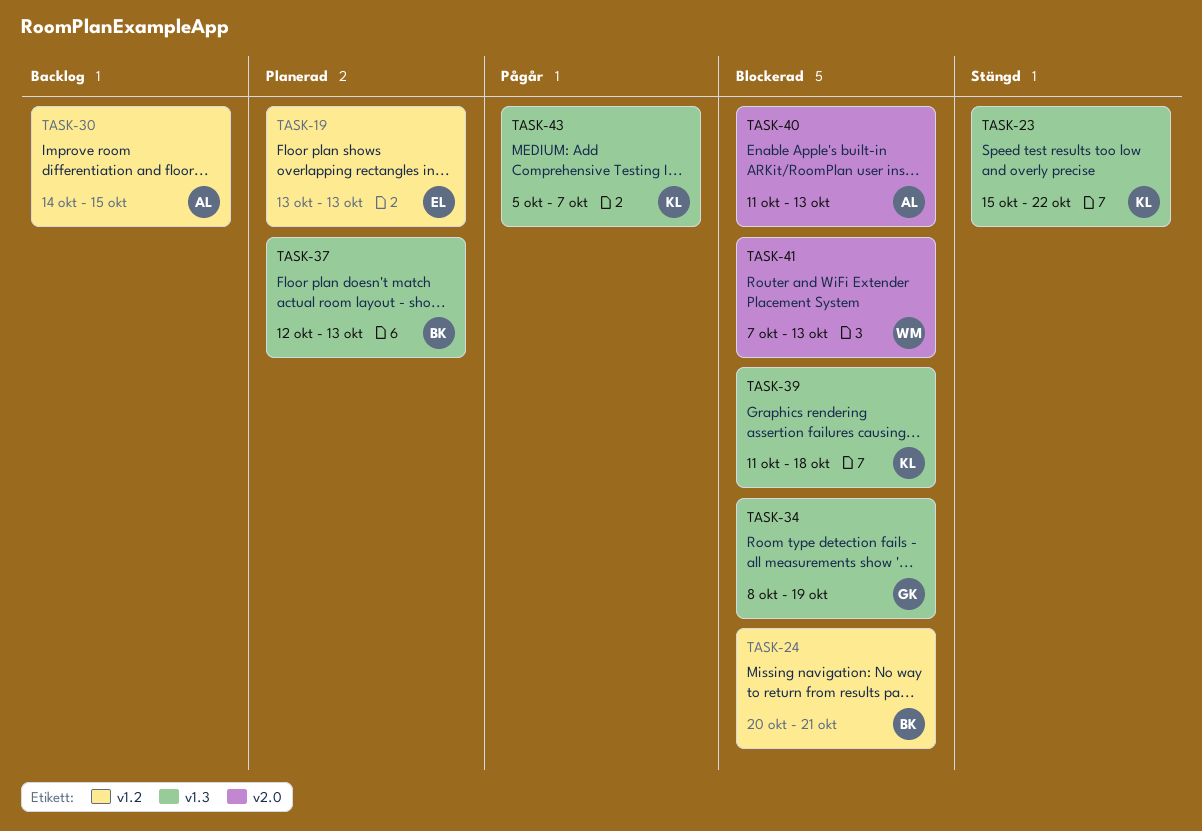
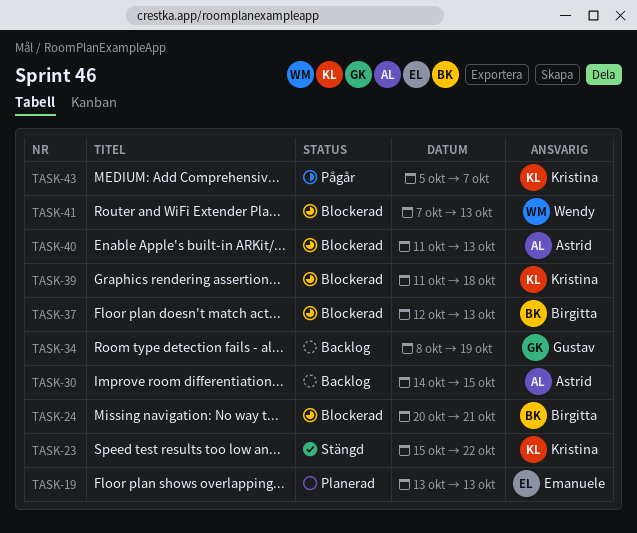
TASK-34, status: Blockerad -> Backlog
TASK-37, status: Planerad -> Blockerad

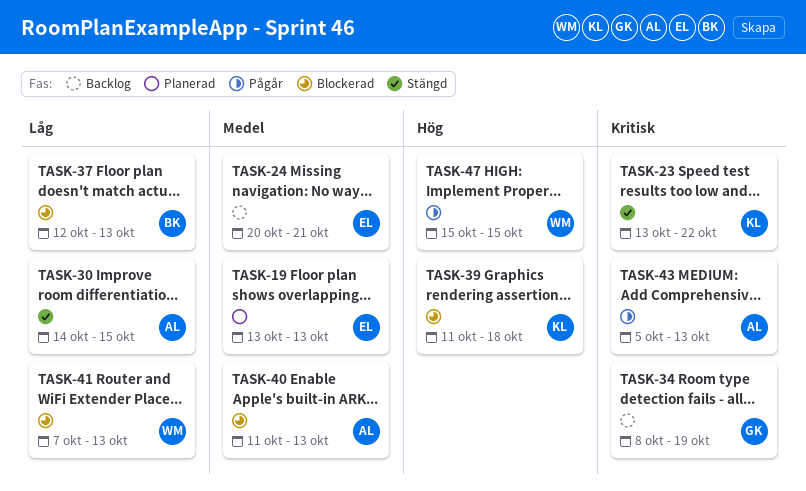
TASK-23, start: Oct 15 -> Oct 13
TASK-24, status: Blockerad -> Backlog
TASK-24, owner: Birgitta -> Emanuele
TASK-30, status: Backlog -> Stängd
TASK-43, owner: Kristina -> Astrid
TASK-43, due: Oct 7 -> Oct 13
TASK-47: none -> present

